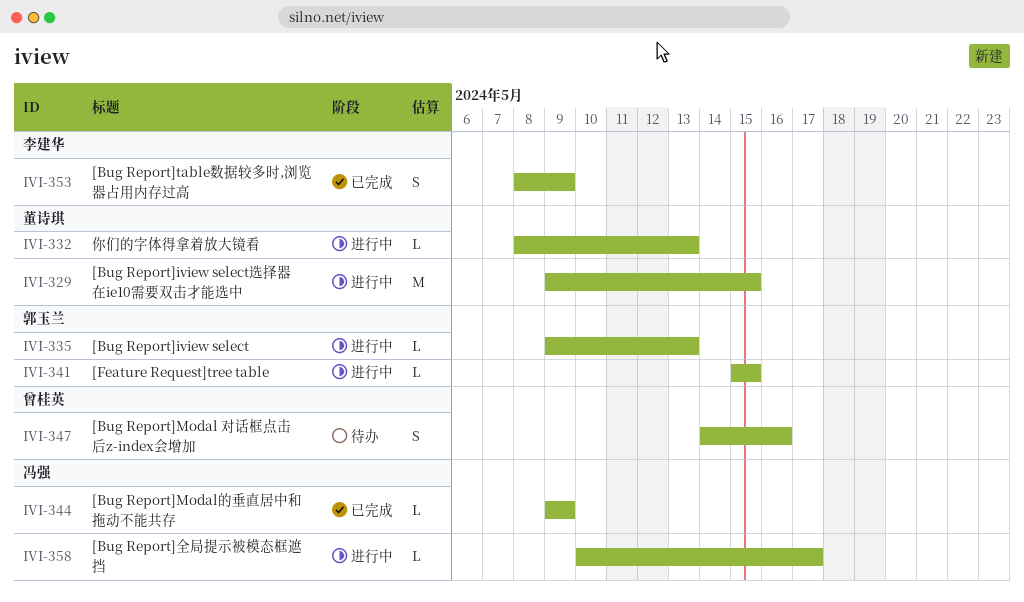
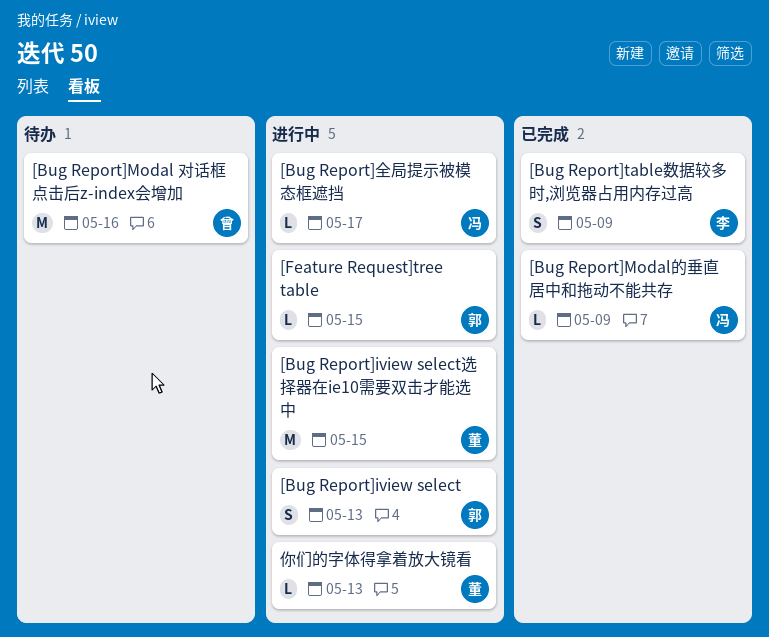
[Bug Report]iview select, estimate: L -> S
[Bug Report]Modal 对话框点击后z-index会增加, estimate: S -> M

